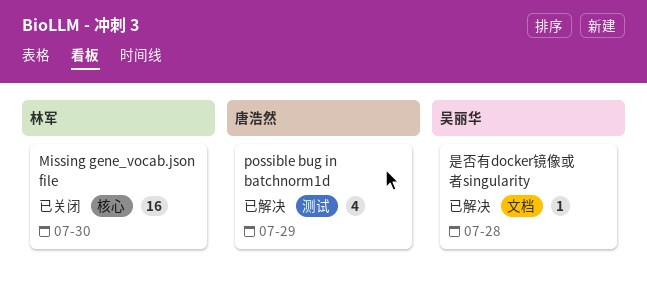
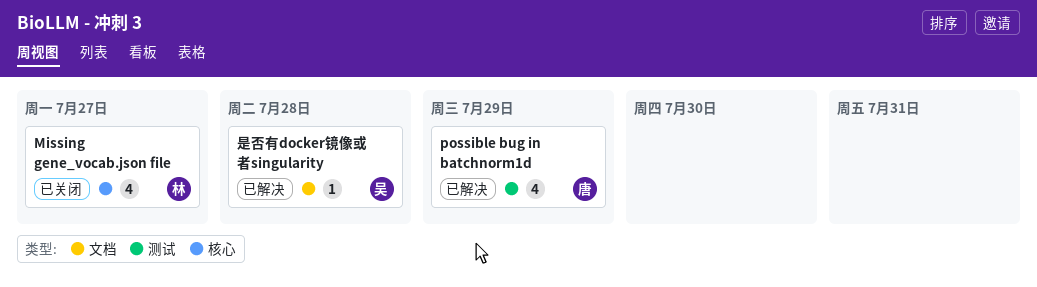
Missing gene_vocab.json file, estimate: 16 -> 4
Missing gene_vocab.json file, due: Jul 30 -> Jul 27

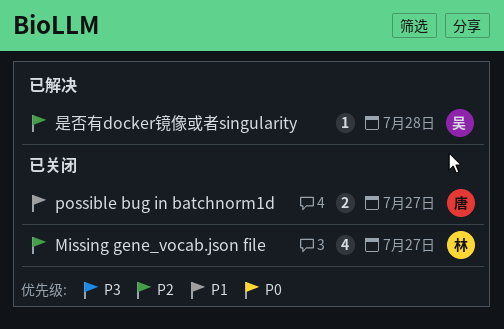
possible bug in batchnorm1d, status: 已解决 -> 已关闭
possible bug in batchnorm1d, estimate: 4 -> 2
possible bug in batchnorm1d, due: Jul 29 -> Jul 27

